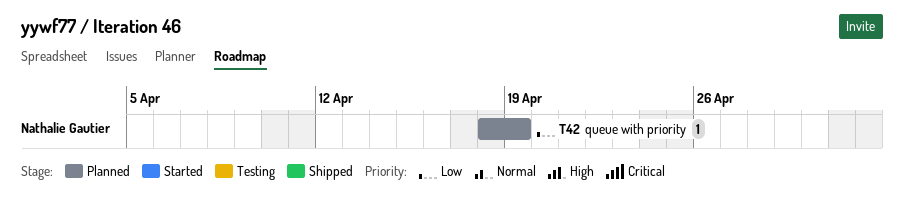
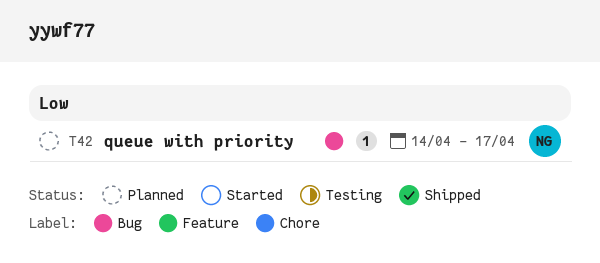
T42, start: Apr 18 -> Apr 14
T42, due: Apr 19 -> Apr 17

